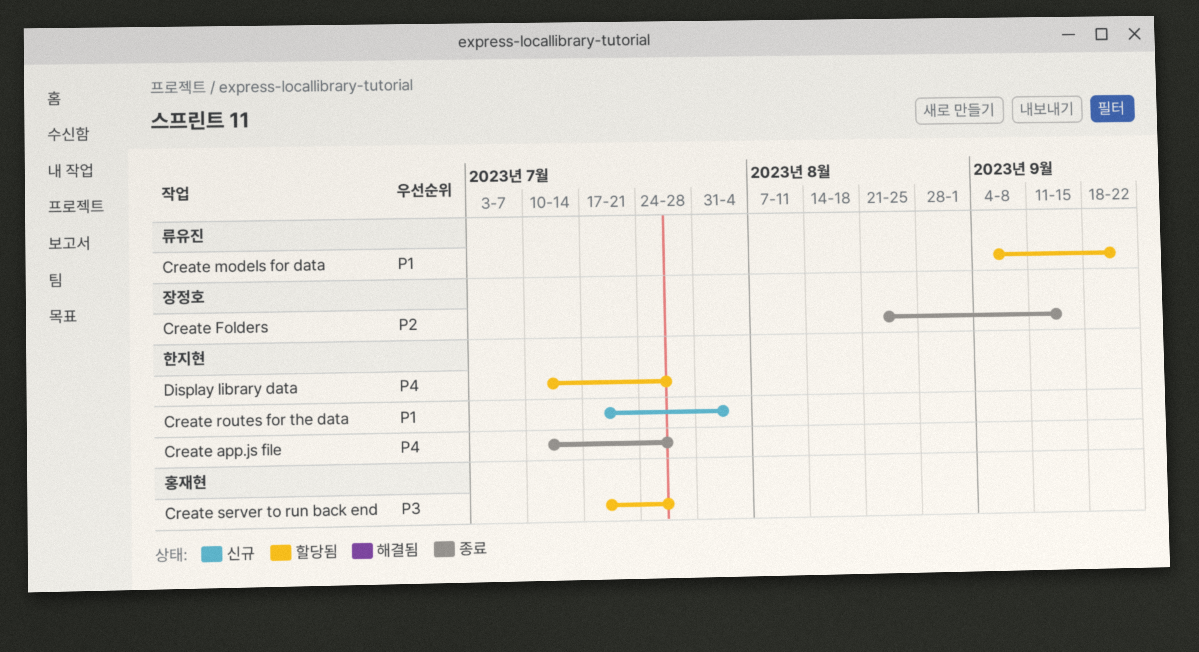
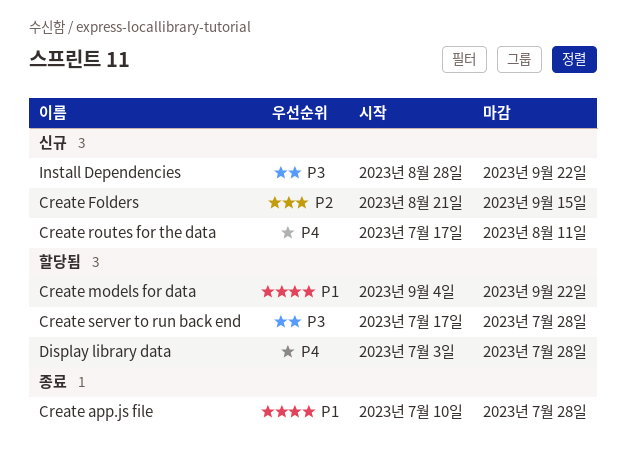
Create app.js file, priority: P4 -> P1
Create Folders, status: 종료 -> 신규
Create routes for the data, priority: P1 -> P4
Create routes for the data, due: Aug 4 -> Aug 11
Display library data, start: Jul 10 -> Jul 3
Install Dependencies: none -> present

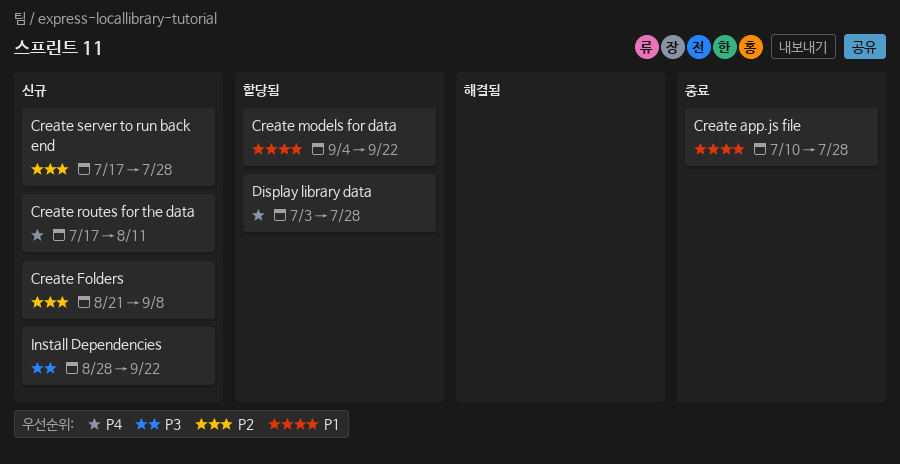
Create Folders, due: Sep 15 -> Sep 8
Create server to run back end, status: 할당됨 -> 신규
Create server to run back end, priority: P3 -> P2

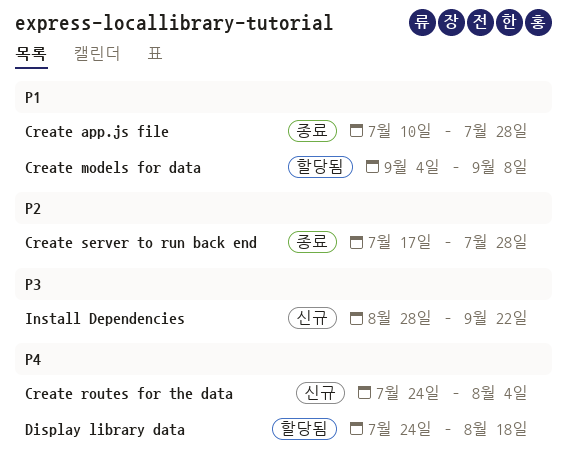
Create Folders: present -> none
Create models for data, due: Sep 22 -> Sep 8
Create routes for the data, start: Jul 17 -> Jul 24
Create routes for the data, due: Aug 11 -> Aug 4
Create server to run back end, status: 신규 -> 종료
Display library data, start: Jul 3 -> Jul 24
Display library data, due: Jul 28 -> Aug 18

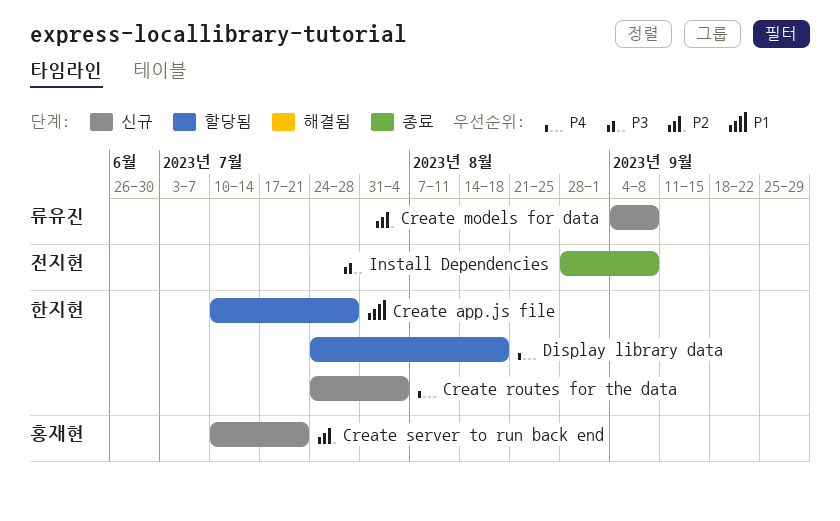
Create app.js file, status: 종료 -> 할당됨
Create models for data, status: 할당됨 -> 신규
Create models for data, priority: P1 -> P2
Create server to run back end, status: 종료 -> 신규
Create server to run back end, start: Jul 17 -> Jul 10
Create server to run back end, due: Jul 28 -> Jul 21
Install Dependencies, status: 신규 -> 종료
Install Dependencies, due: Sep 22 -> Sep 8

